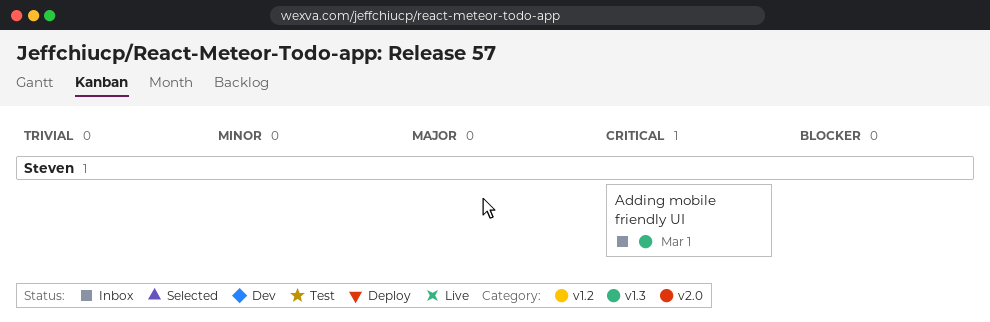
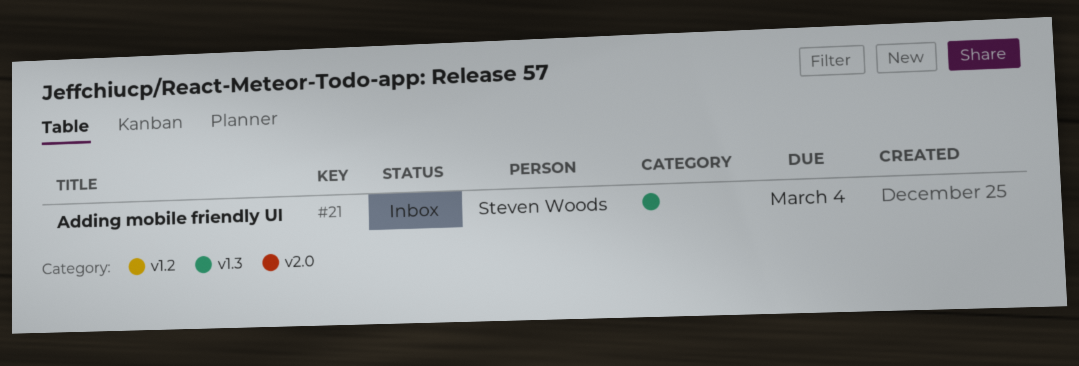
Adding mobile friendly UI, due: Mar 1 -> Mar 4

